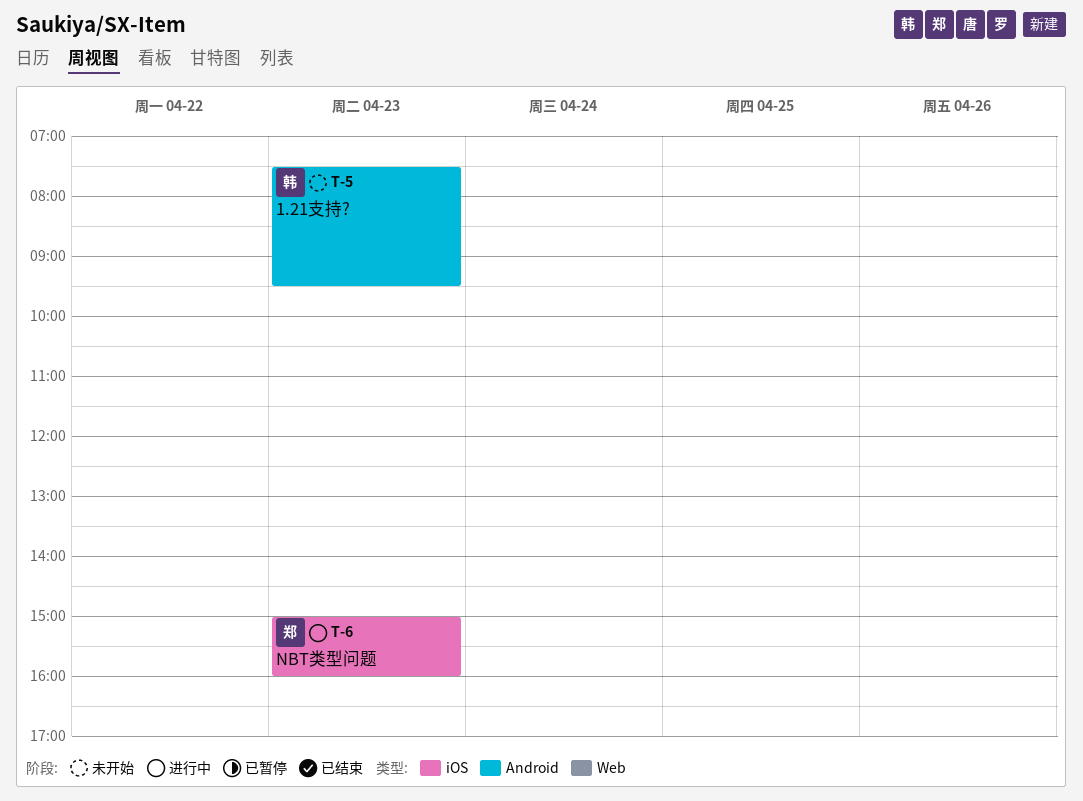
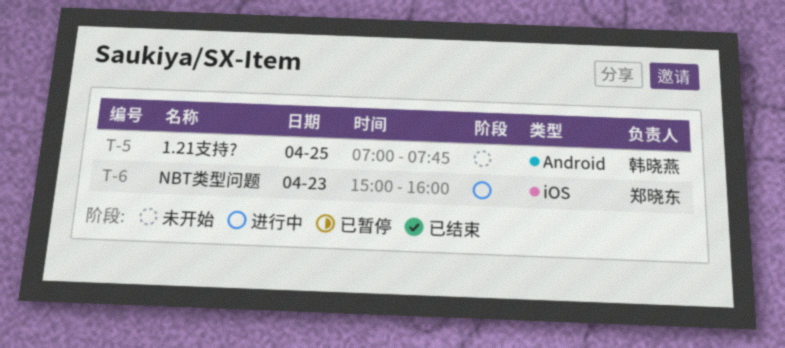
T-5, day: Apr 23 -> Apr 25
T-5, begins: 07:30 -> 07:00
T-5, ends: 09:30 -> 07:45

